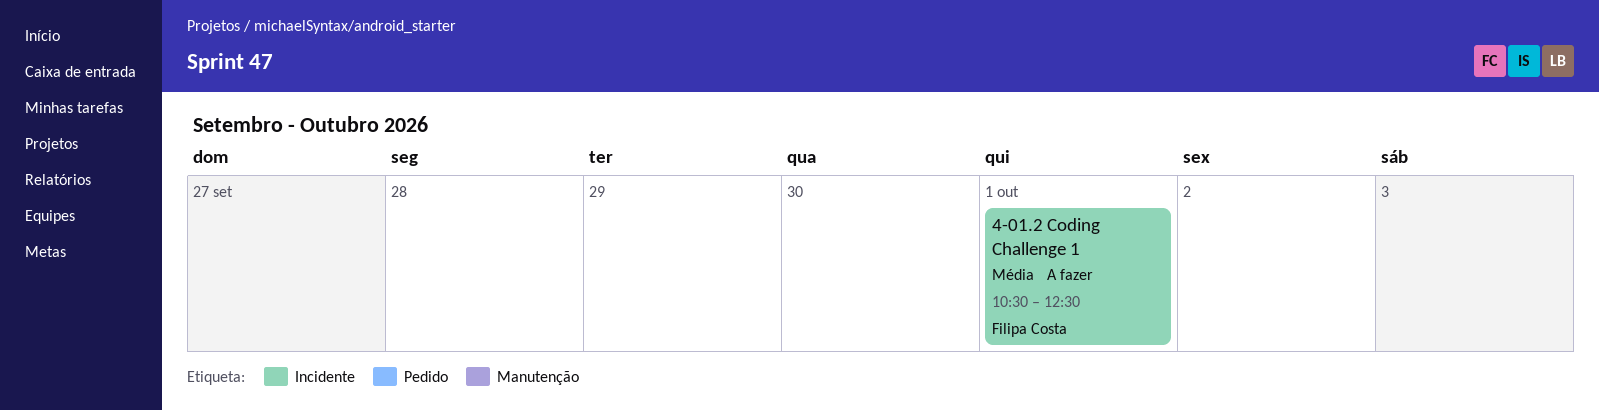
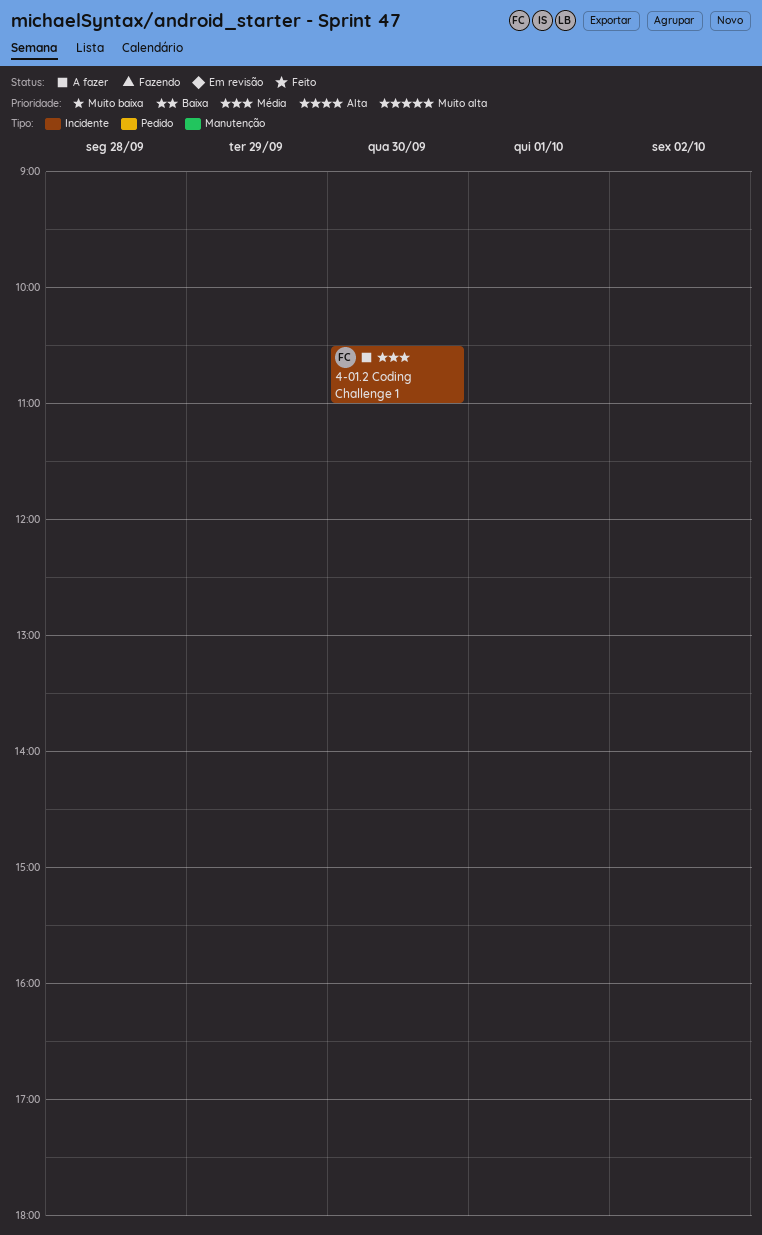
4-01.2 Coding Challenge 1, day: Oct 1 -> Sep 30
4-01.2 Coding Challenge 1, ends: 12:30 -> 11:00

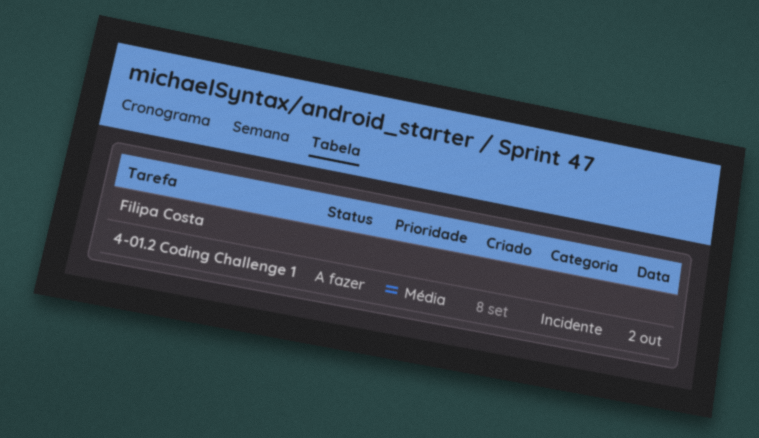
4-01.2 Coding Challenge 1, day: Sep 30 -> Oct 2

